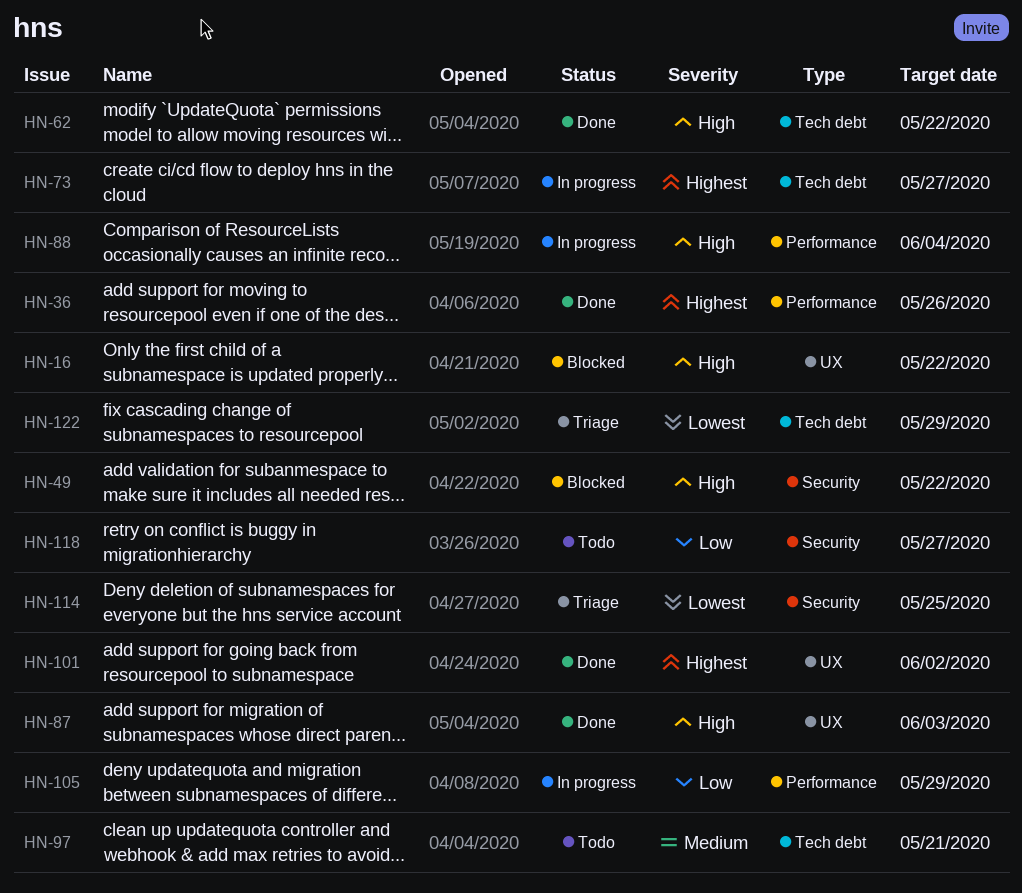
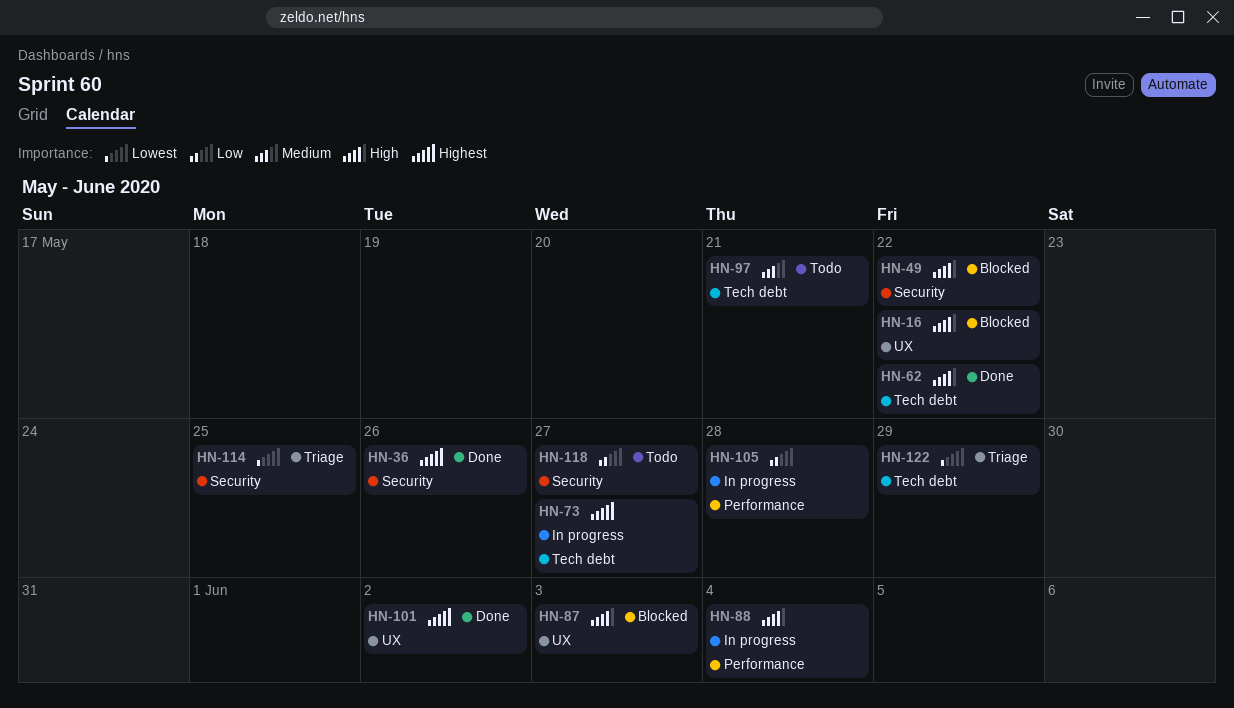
HN-36, label: Performance -> Security
HN-87, status: Done -> Blocked
HN-105, due: May 29 -> May 28

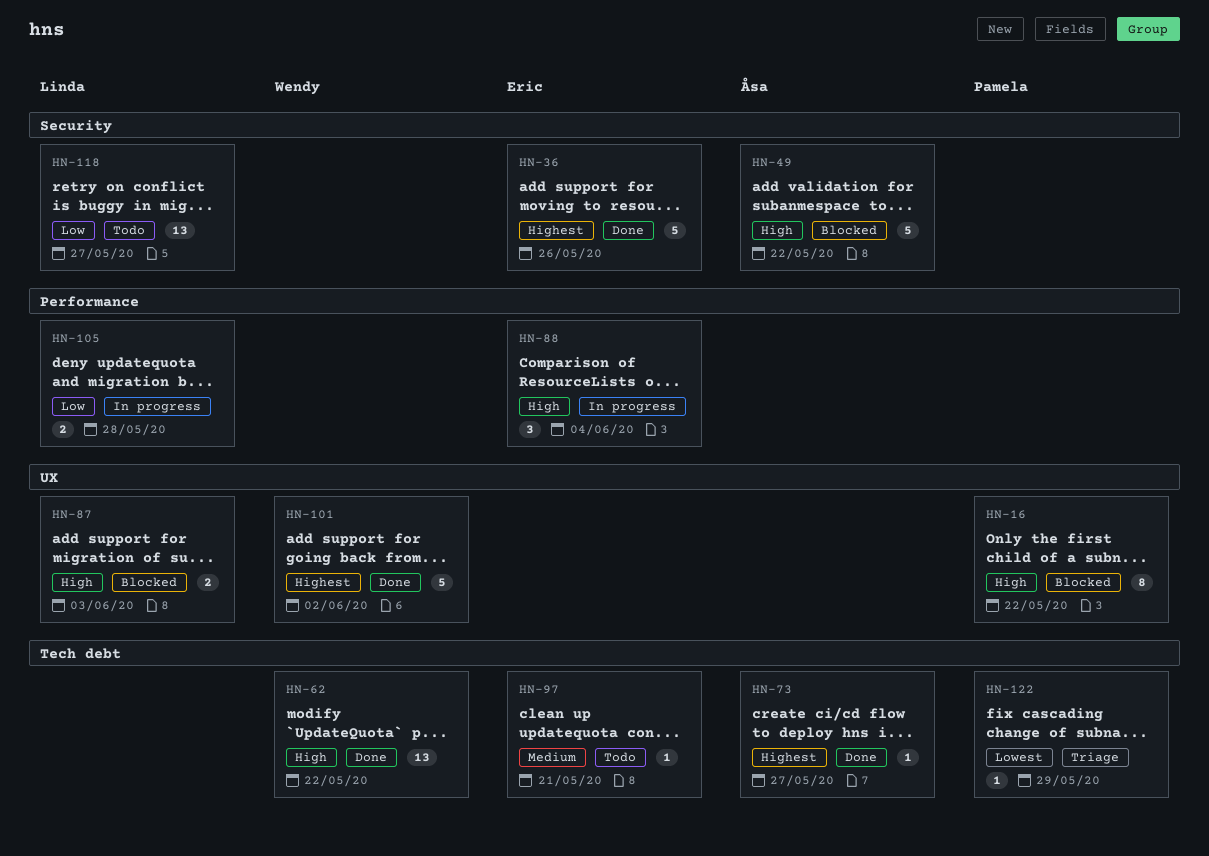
HN-73, status: In progress -> Done
HN-114: present -> none

